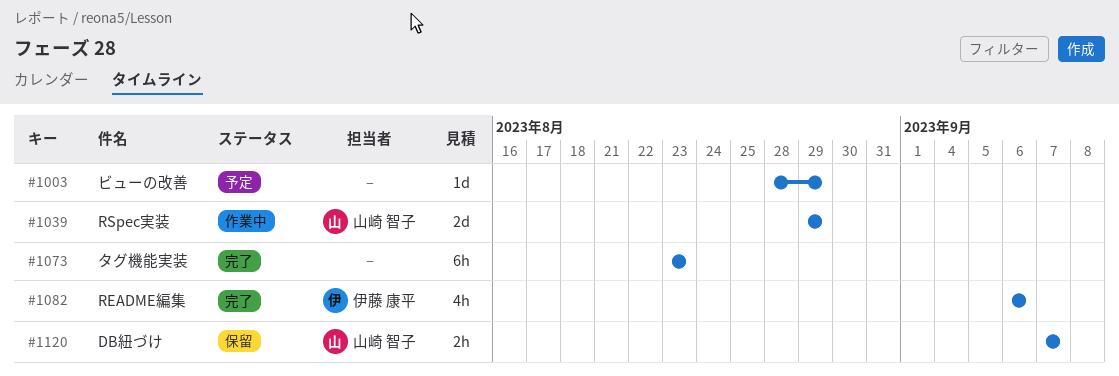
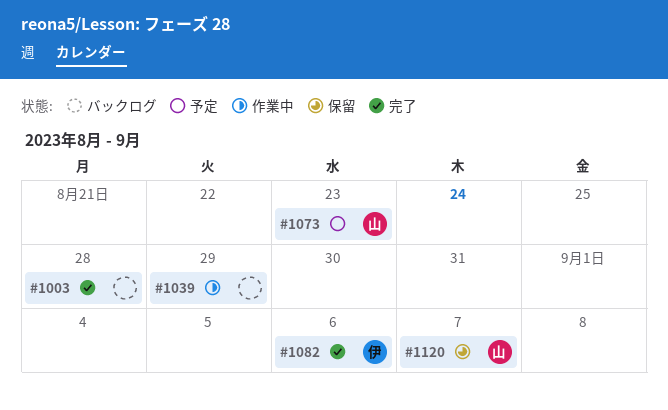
#1003, status: 予定 -> 完了
#1003, due: Aug 29 -> Aug 28
#1039, owner: 山崎 智子 -> none
#1073, status: 完了 -> 予定
#1073, owner: none -> 山崎 智子

